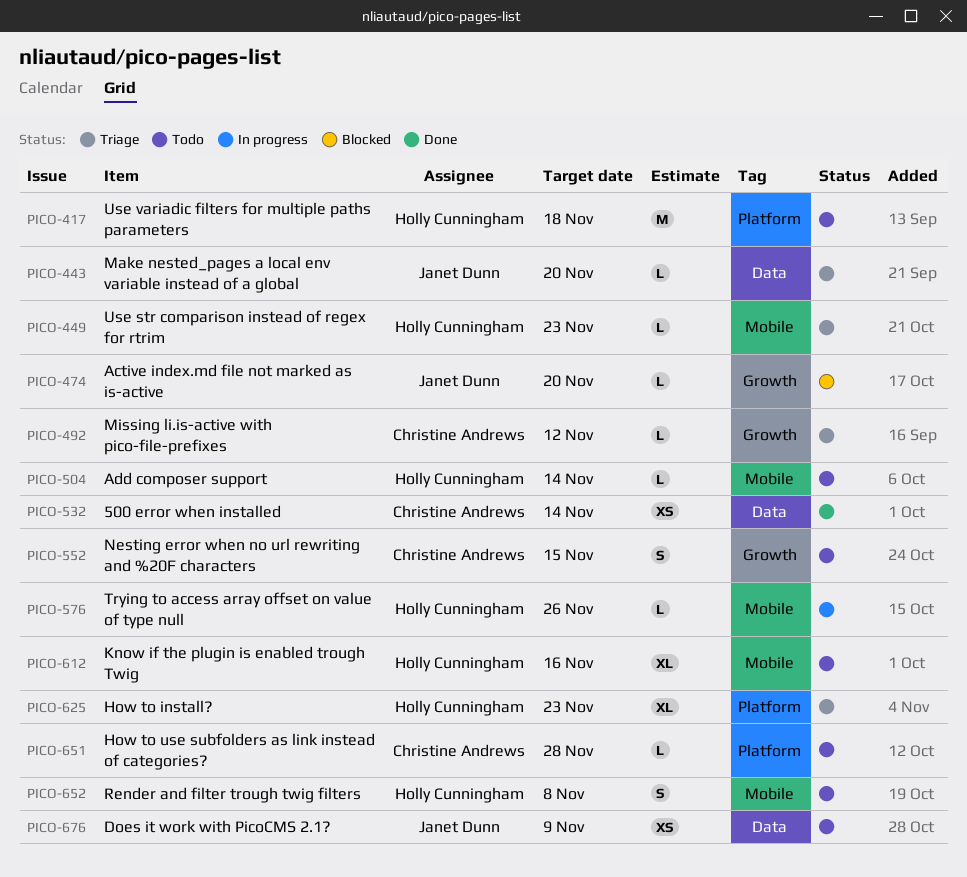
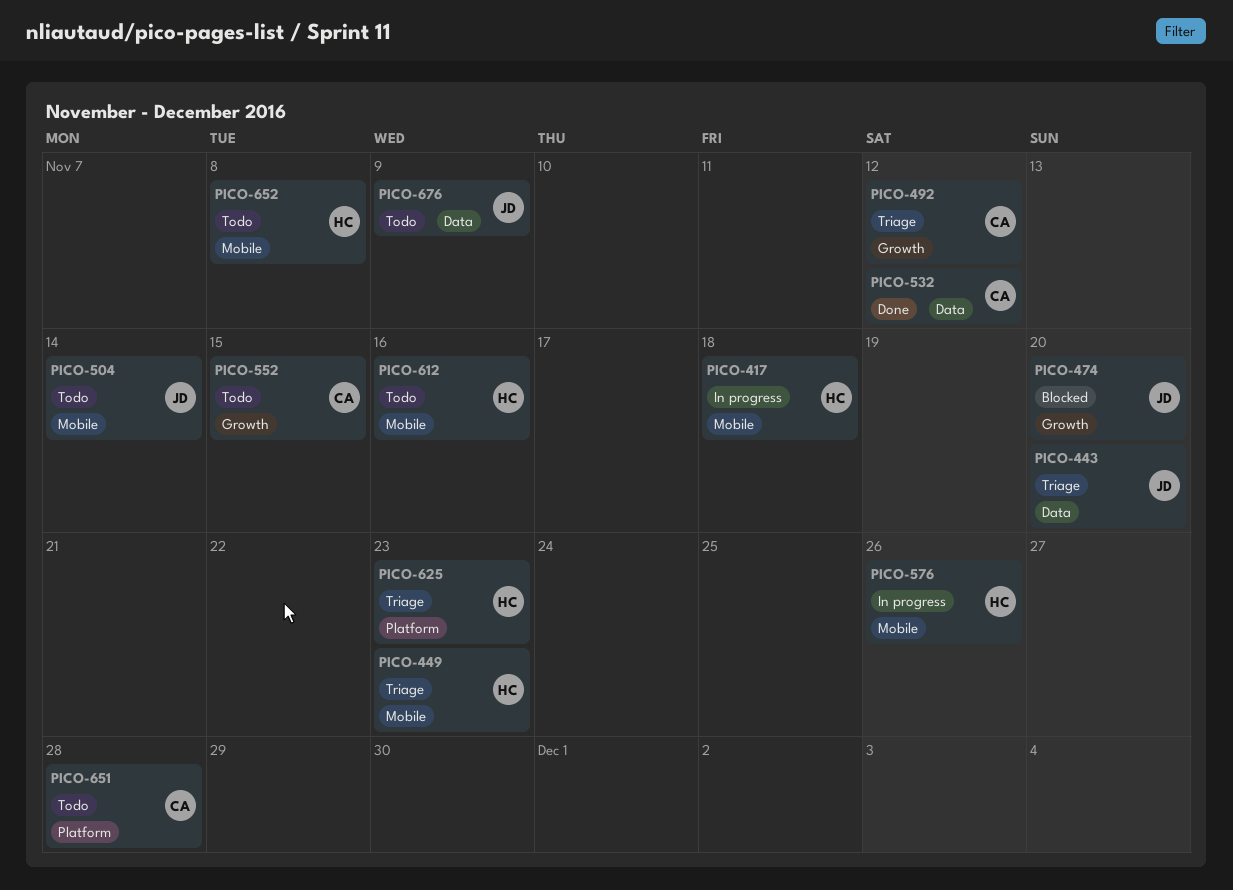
PICO-417, status: Todo -> In progress
PICO-417, label: Platform -> Mobile
PICO-504, owner: Holly Cunningham -> Janet Dunn
PICO-532, due: Nov 14 -> Nov 12

